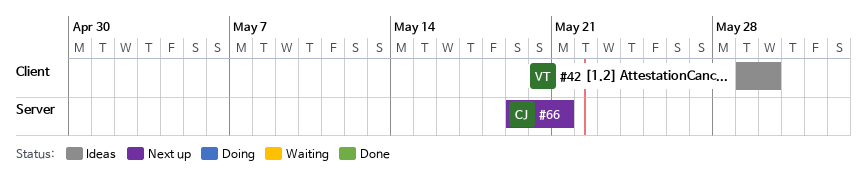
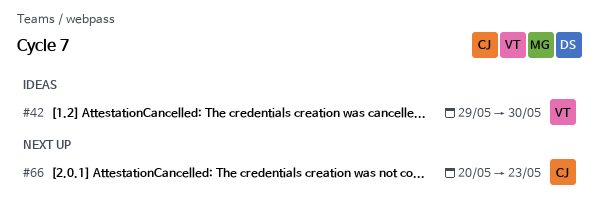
#66, start: May 19 -> May 20
#66, due: May 21 -> May 23

